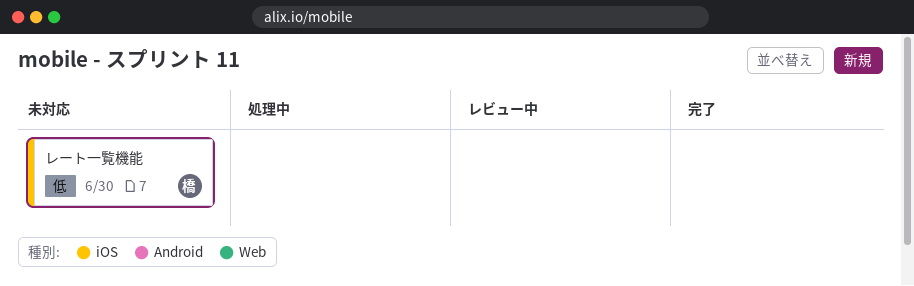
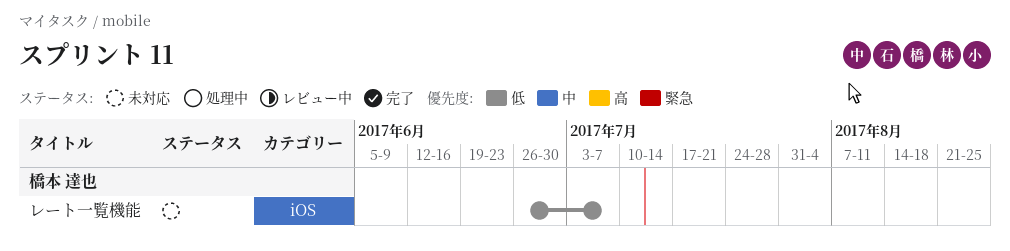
レート一覧機能, due: Jun 30 -> Jul 7

